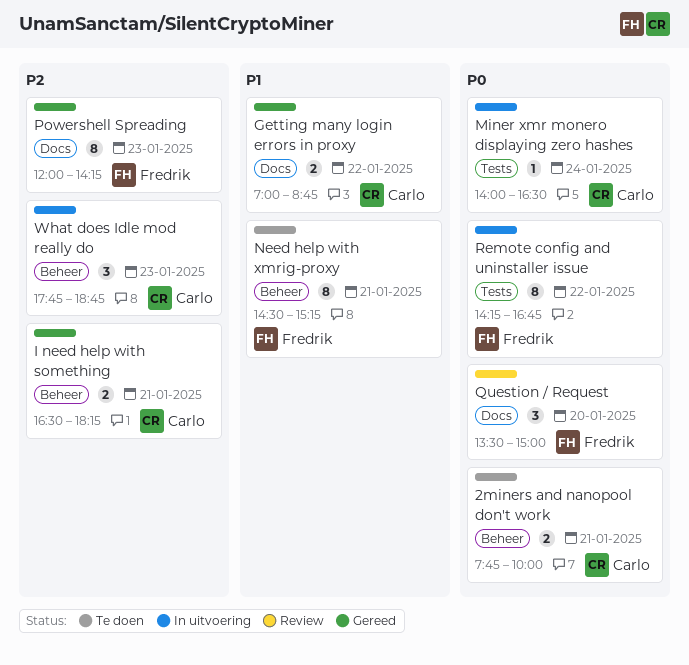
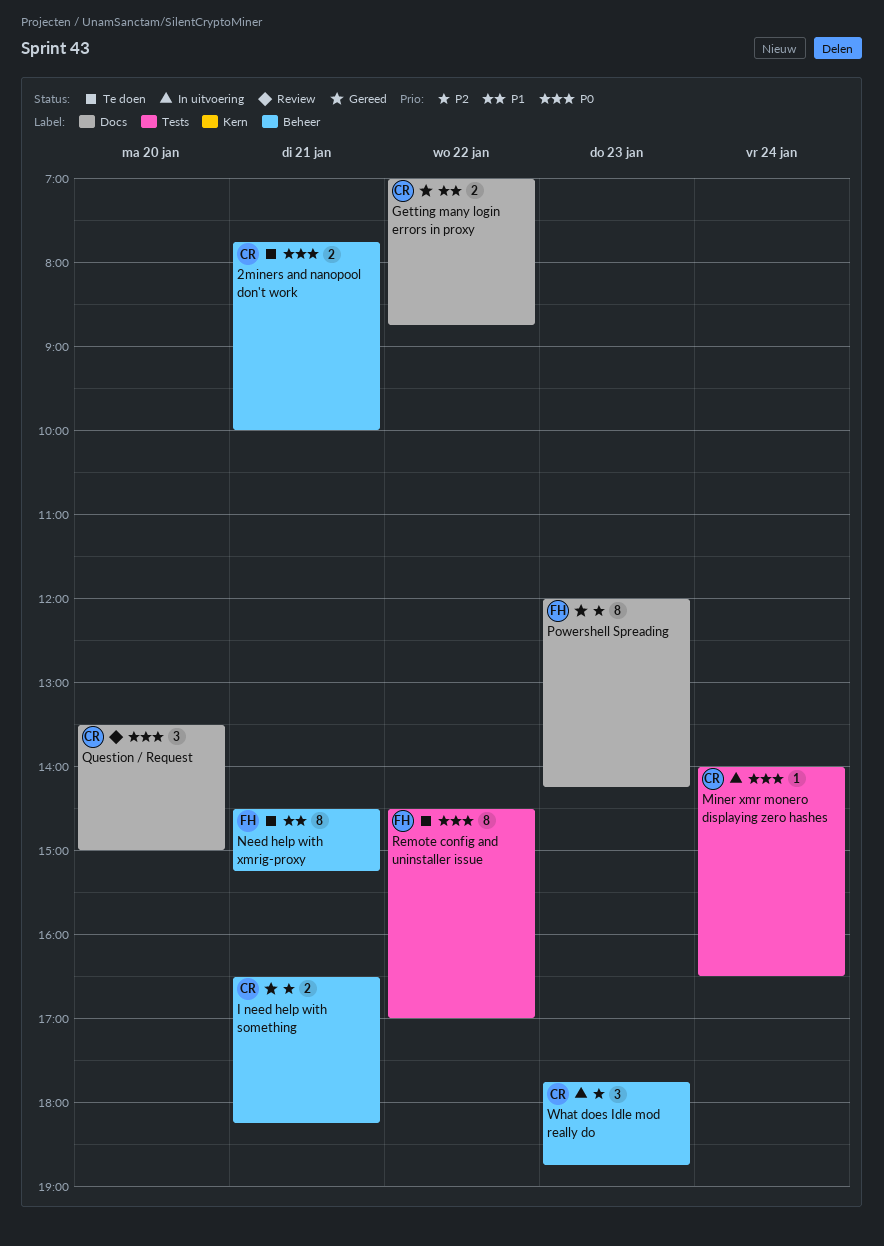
Question / Request, owner: Fredrik -> Carlo
Remote config and uninstaller issue, status: In uitvoering -> Te doen
Remote config and uninstaller issue, begins: 14:15 -> 14:30
Remote config and uninstaller issue, ends: 16:45 -> 17:00

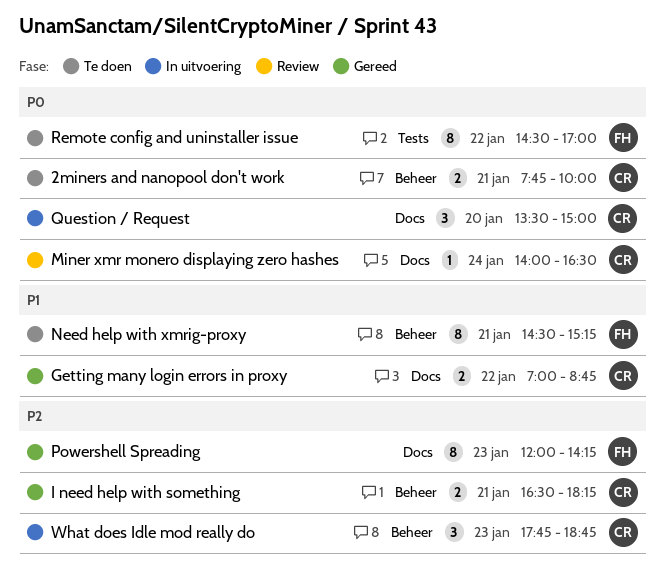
Miner xmr monero displaying zero hashes, status: In uitvoering -> Review
Miner xmr monero displaying zero hashes, label: Tests -> Docs
Question / Request, status: Review -> In uitvoering

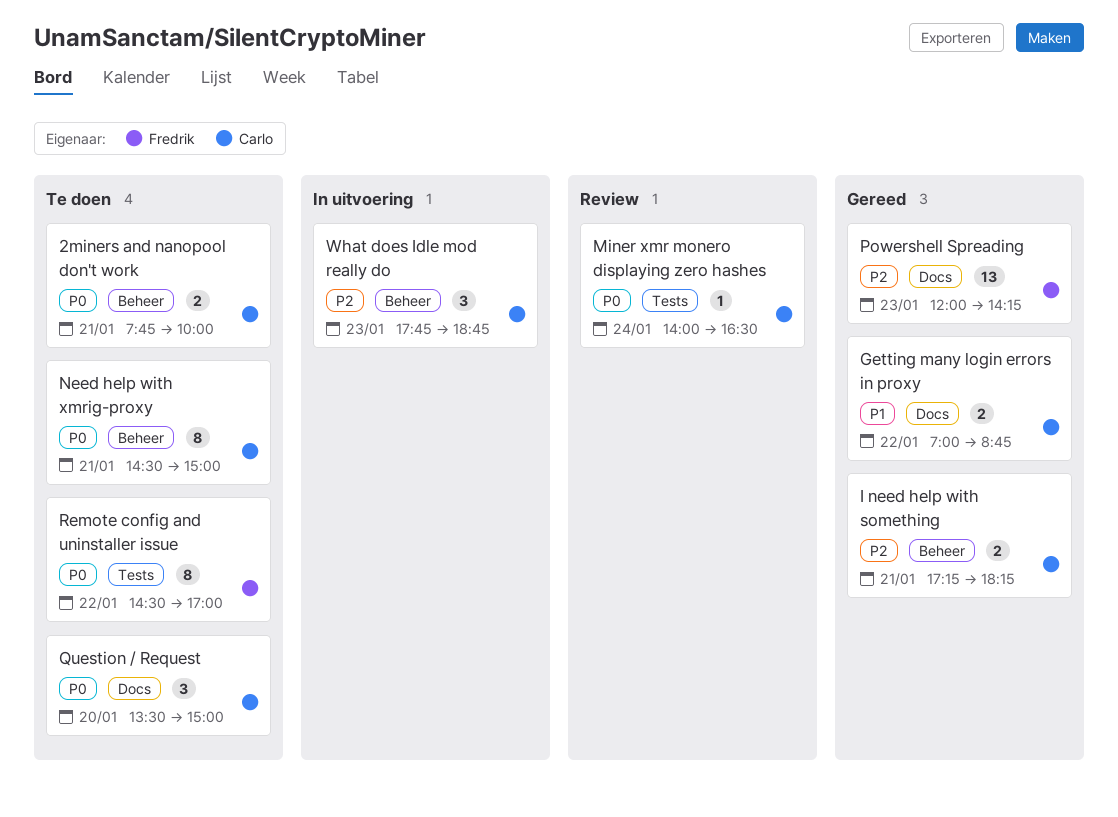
I need help with something, begins: 16:30 -> 17:15
Miner xmr monero displaying zero hashes, label: Docs -> Tests
Need help with xmrig-proxy, owner: Fredrik -> Carlo
Need help with xmrig-proxy, priority: P1 -> P0
Need help with xmrig-proxy, ends: 15:15 -> 15:00
Powershell Spreading, estimate: 8 -> 13
Question / Request, status: In uitvoering -> Te doen

